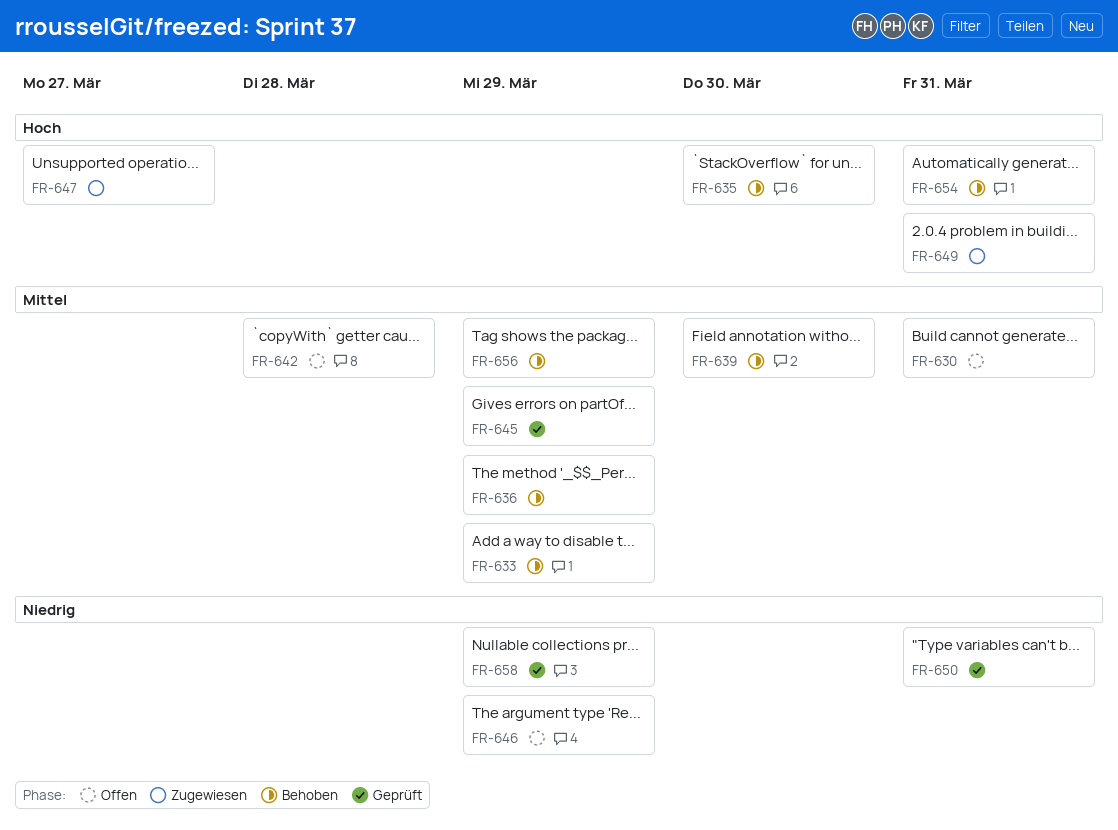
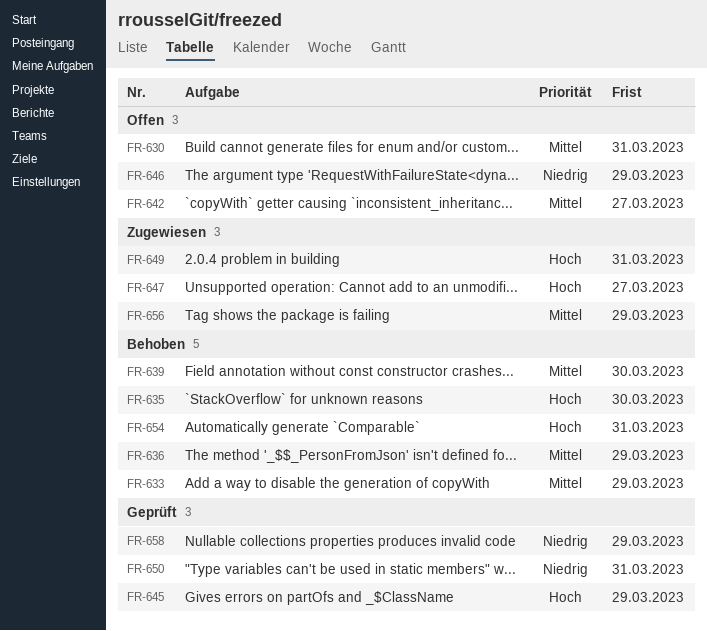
FR-642, due: Mar 28 -> Mar 27
FR-645, priority: Mittel -> Hoch
FR-656, status: Behoben -> Zugewiesen

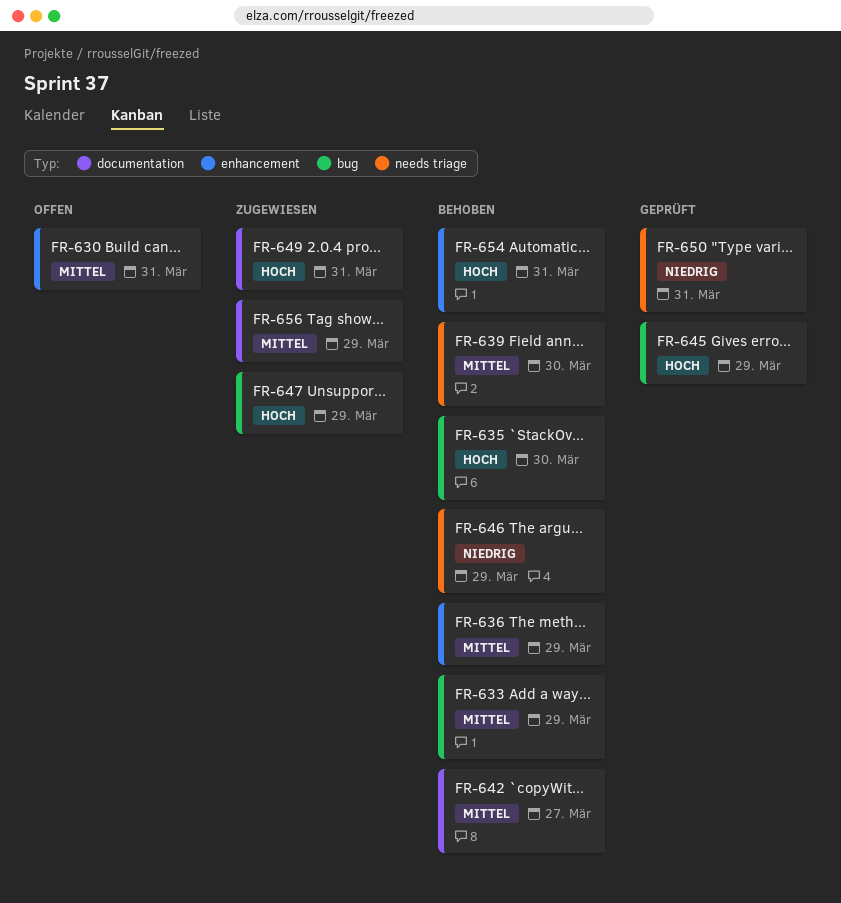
FR-642, status: Offen -> Behoben
FR-646, status: Offen -> Behoben
FR-647, due: Mar 27 -> Mar 29
FR-658: present -> none

